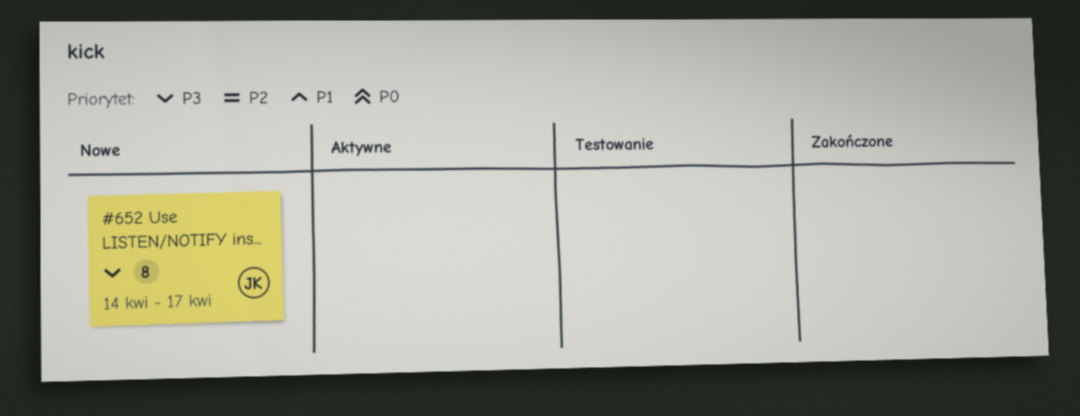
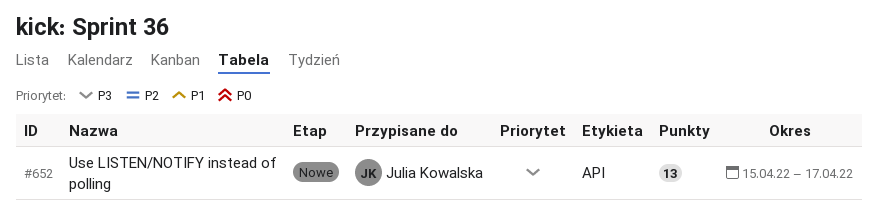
#652, estimate: 8 -> 13
#652, start: Apr 14 -> Apr 15

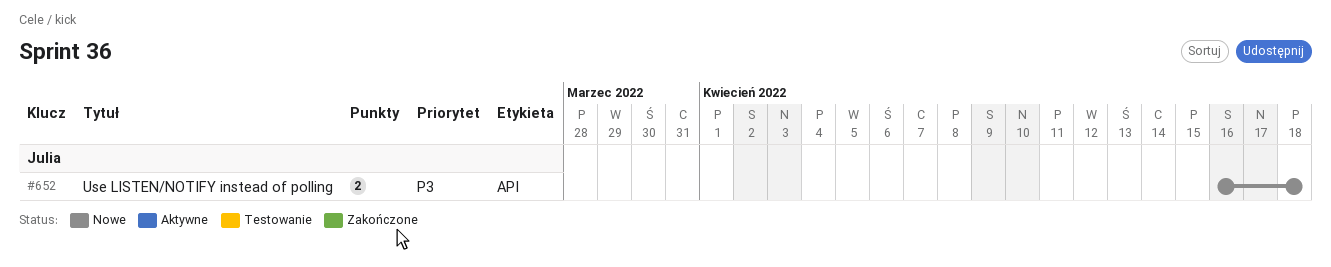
#652, estimate: 13 -> 2
#652, start: Apr 15 -> Apr 16
#652, due: Apr 17 -> Apr 18

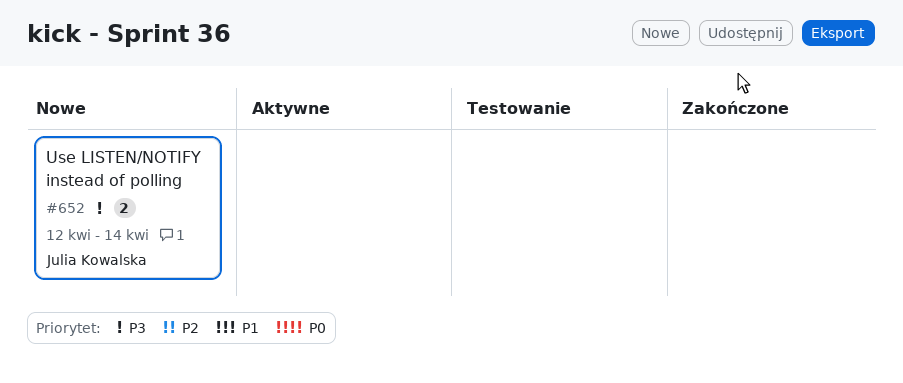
#652, start: Apr 16 -> Apr 12
#652, due: Apr 18 -> Apr 14

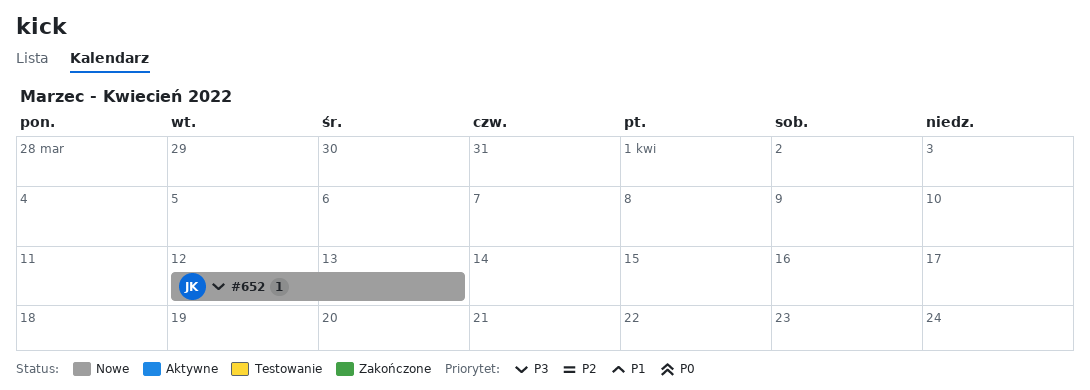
#652, estimate: 2 -> 1
#652, due: Apr 14 -> Apr 13

